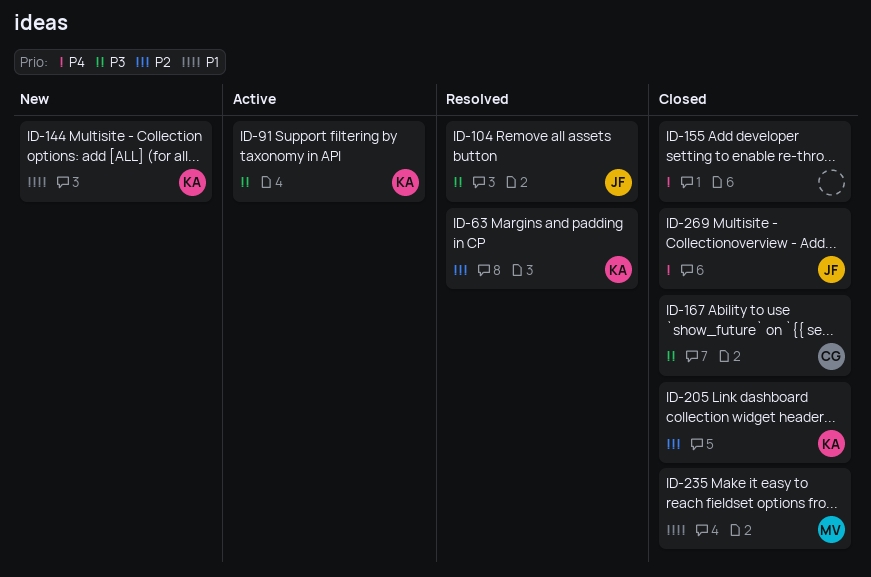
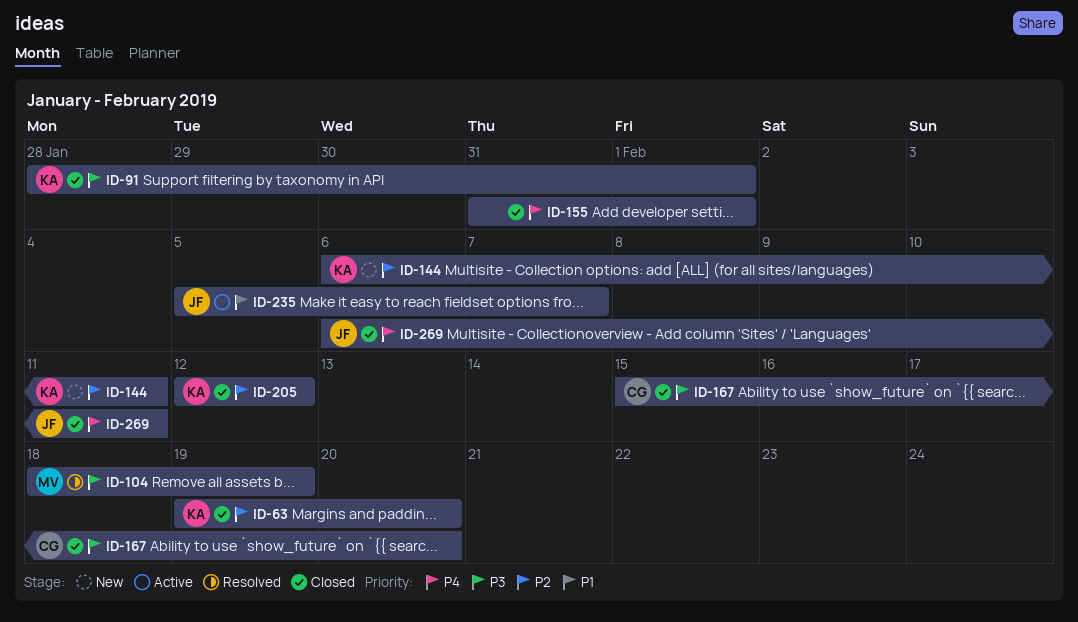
ID-63, status: Resolved -> Closed
ID-91, status: Active -> Closed
ID-104, owner: JF -> MV
ID-144, priority: P1 -> P2
ID-235, status: Closed -> Active
ID-235, owner: MV -> JF

